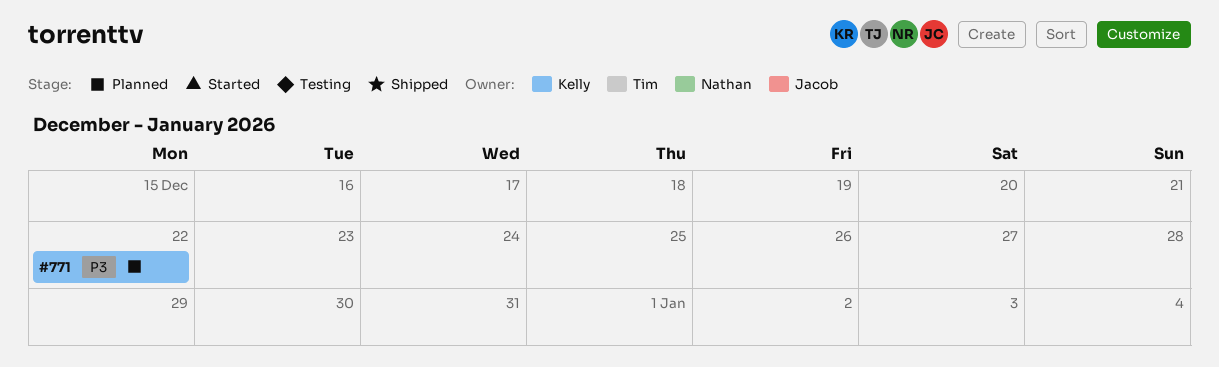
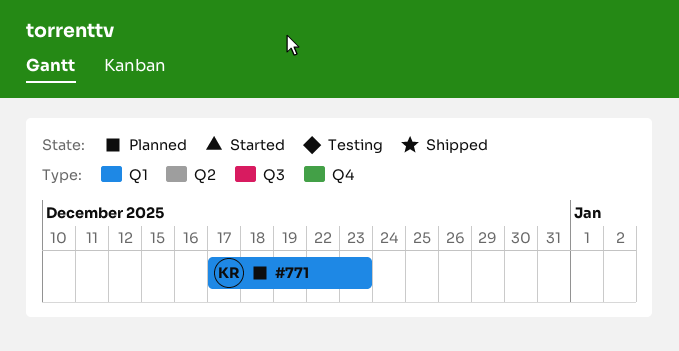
#771, due: Dec 22 -> Dec 23

